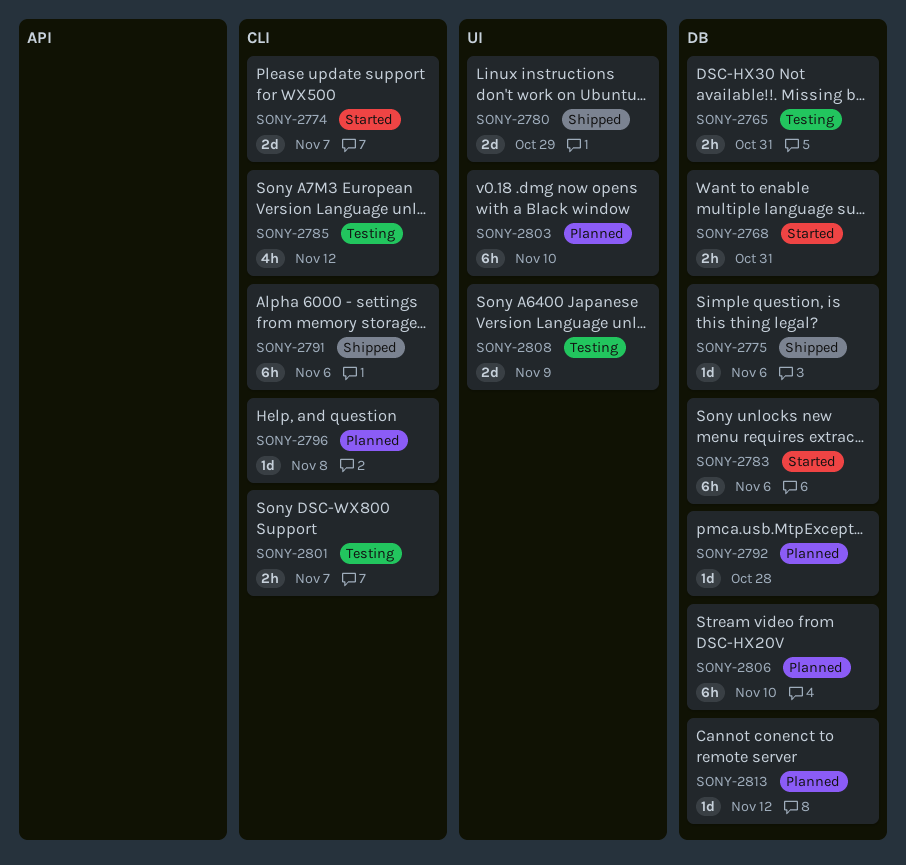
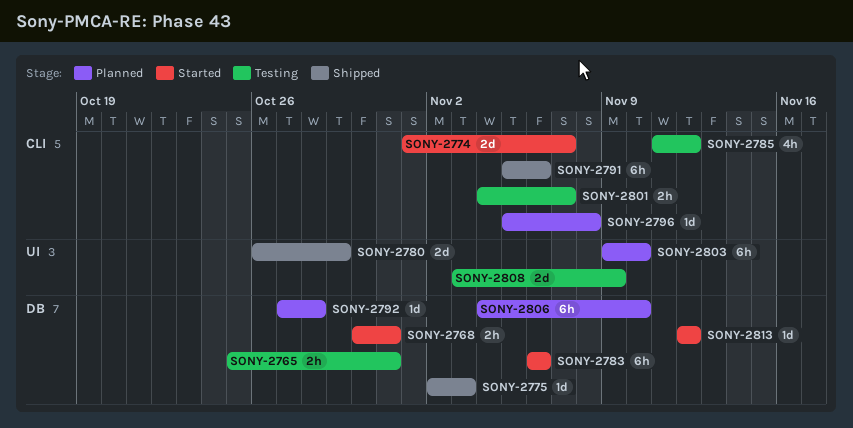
SONY-2775, due: Nov 6 -> Nov 3
SONY-2813, status: Planned -> Started

